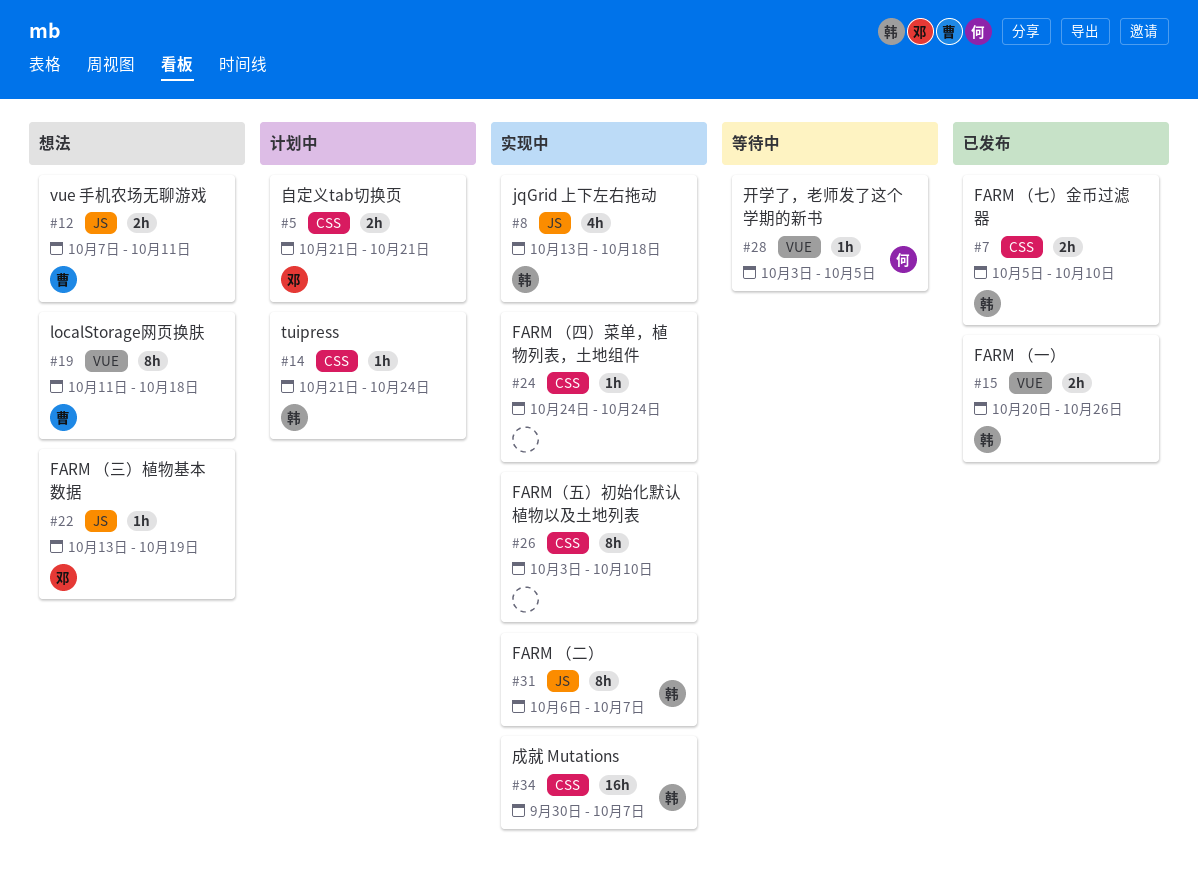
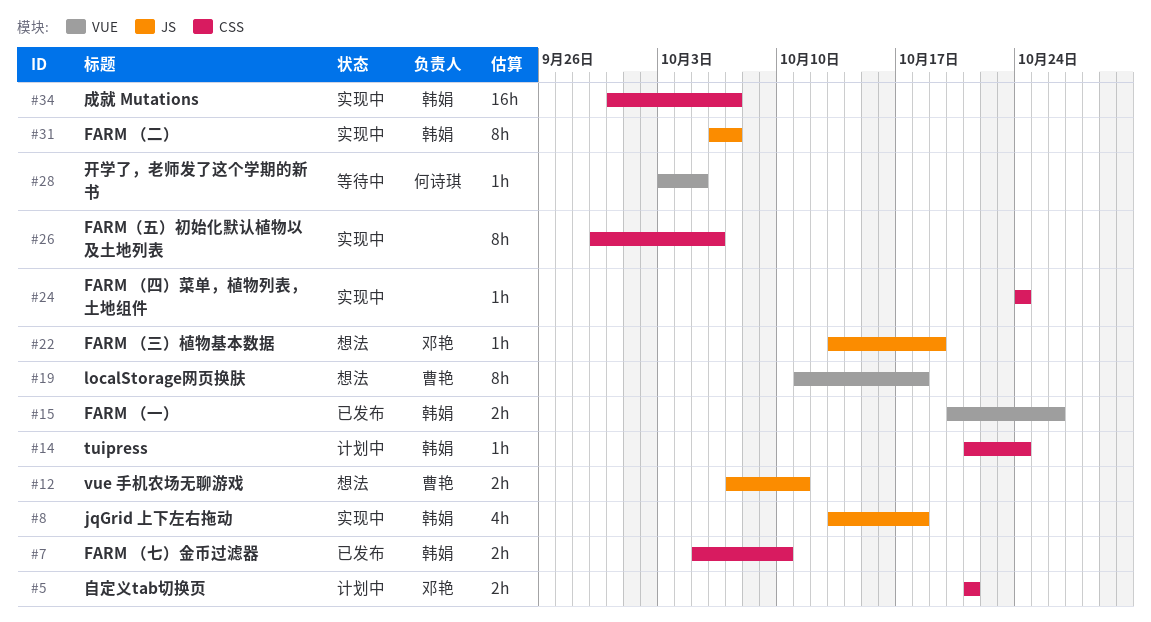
#26, start: Oct 3 -> Sep 29
#26, due: Oct 10 -> Oct 6

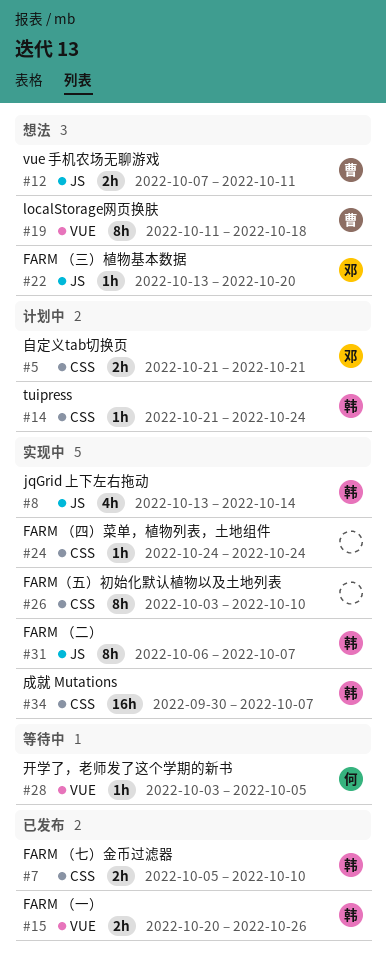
#8, due: Oct 18 -> Oct 14
#22, due: Oct 19 -> Oct 20
#26, start: Sep 29 -> Oct 3
#26, due: Oct 6 -> Oct 10

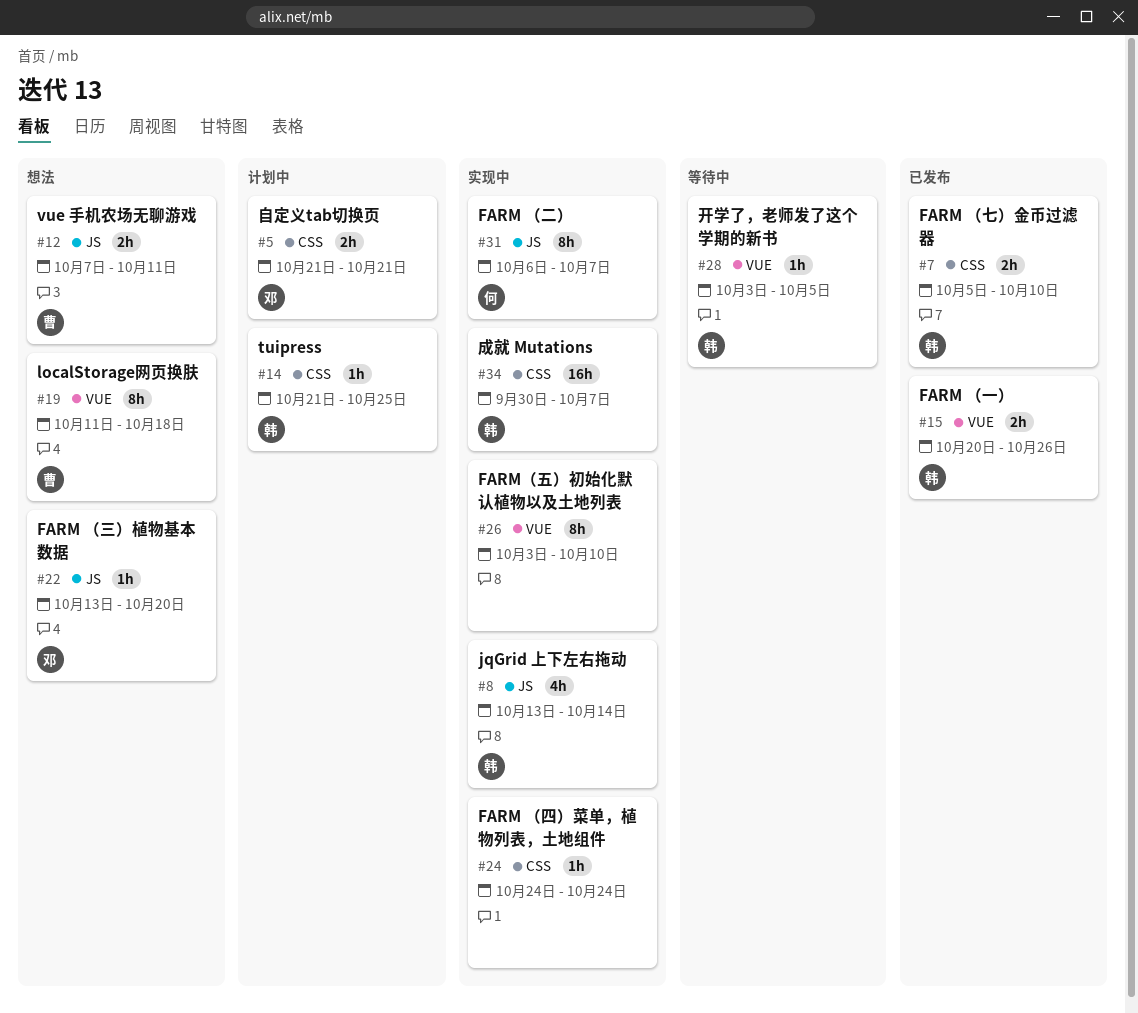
#14, due: Oct 24 -> Oct 25
#26, label: CSS -> VUE
#28, owner: 何 -> 韩
#31, owner: 韩 -> 何

